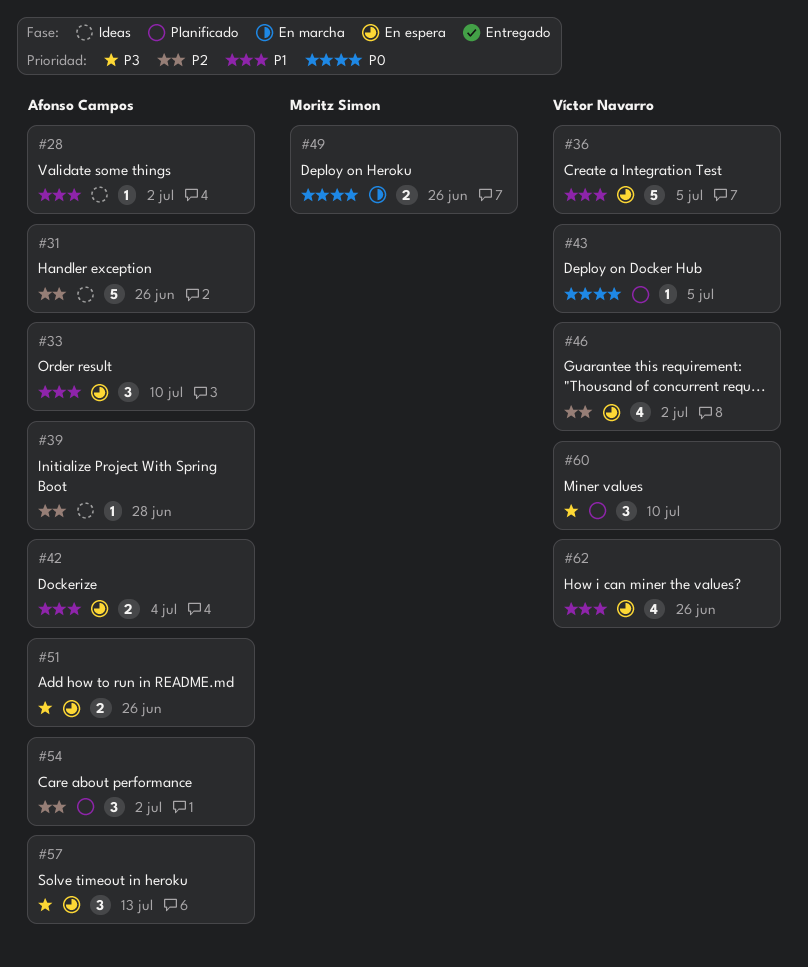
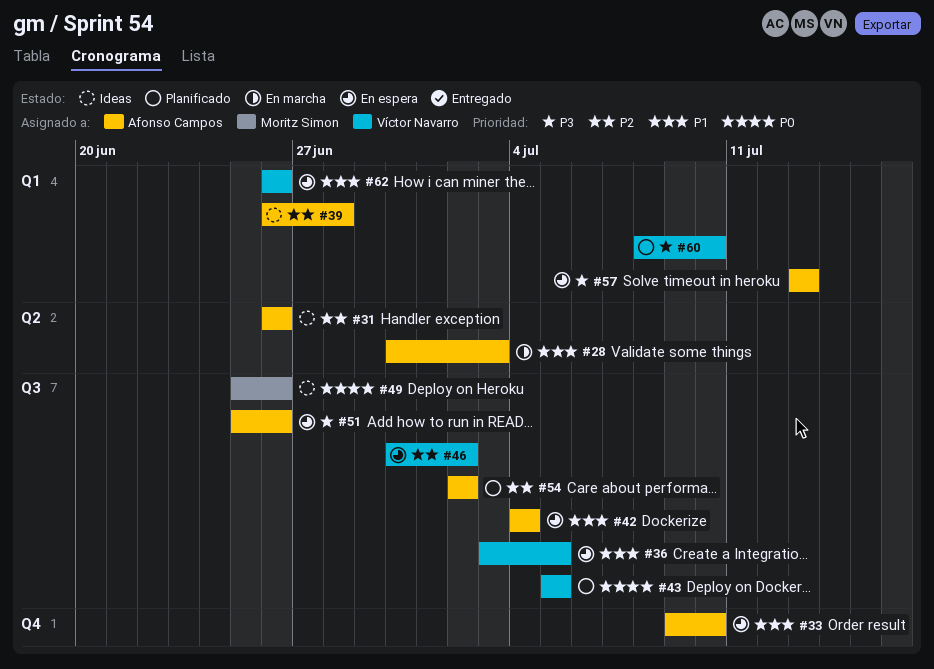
#28, status: Ideas -> En marcha
#28, due: Jul 2 -> Jul 3
#49, status: En marcha -> Ideas

